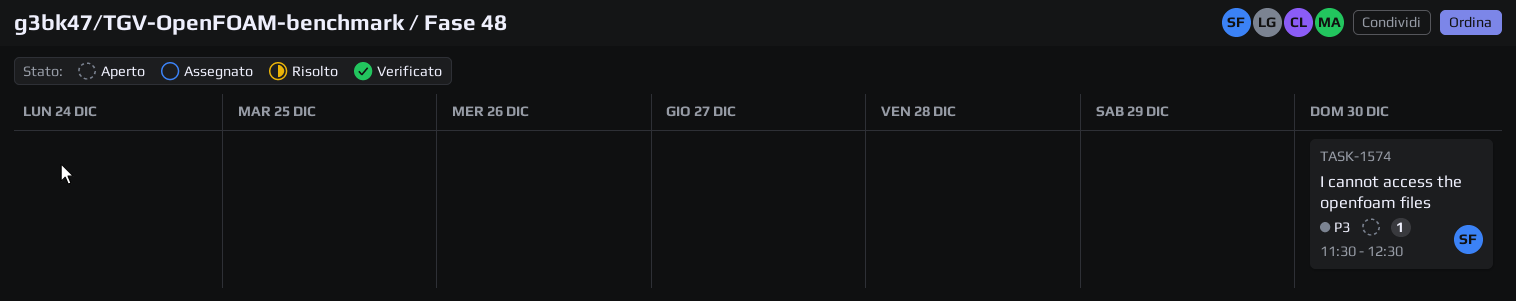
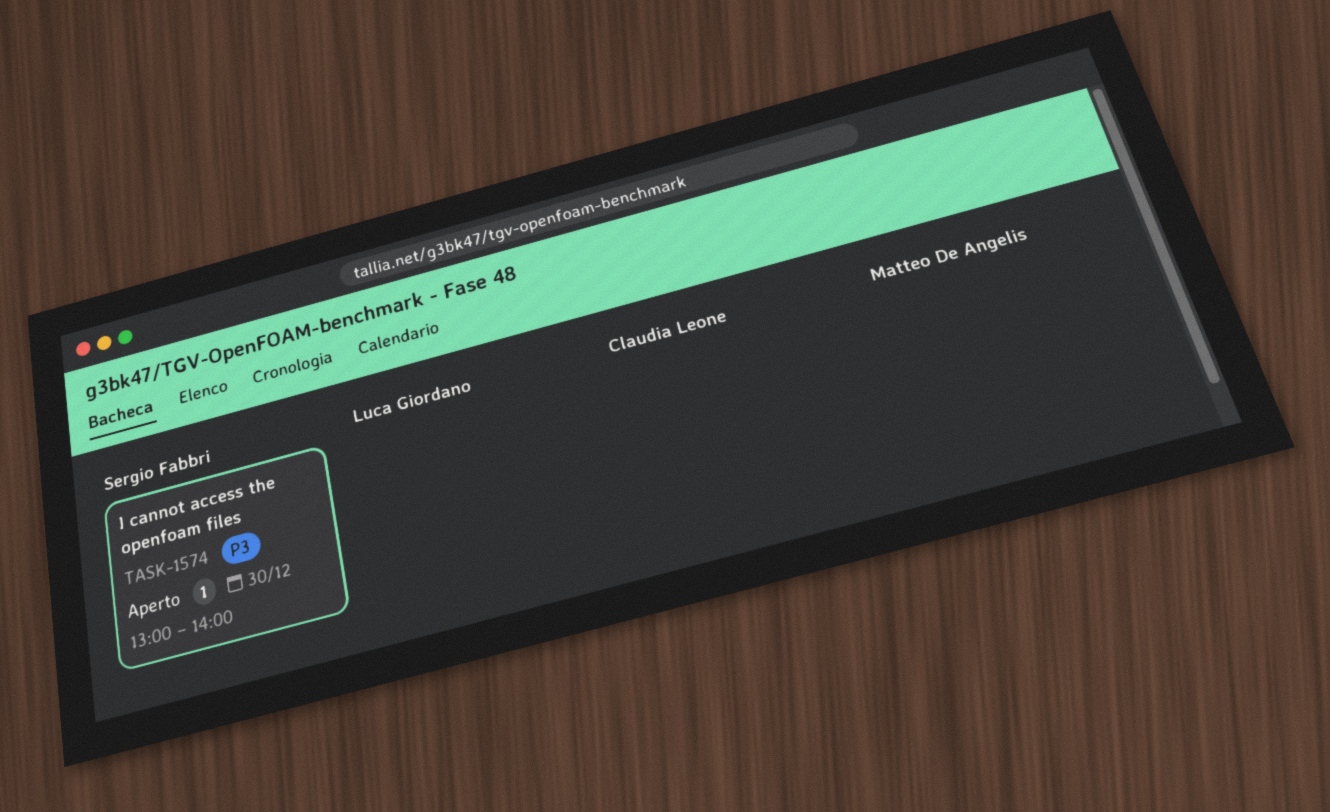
TASK-1574, begins: 11:30 -> 13:00
TASK-1574, ends: 12:30 -> 14:00

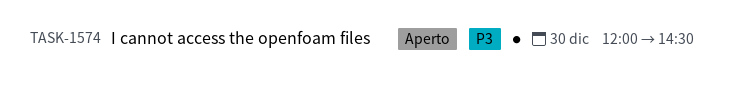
TASK-1574, begins: 13:00 -> 12:00
TASK-1574, ends: 14:00 -> 14:30

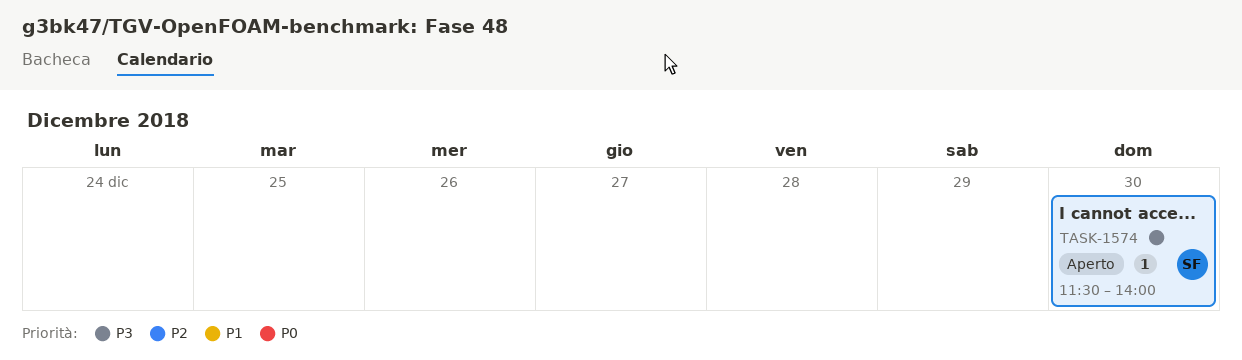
TASK-1574, begins: 12:00 -> 11:30
TASK-1574, ends: 14:30 -> 14:00

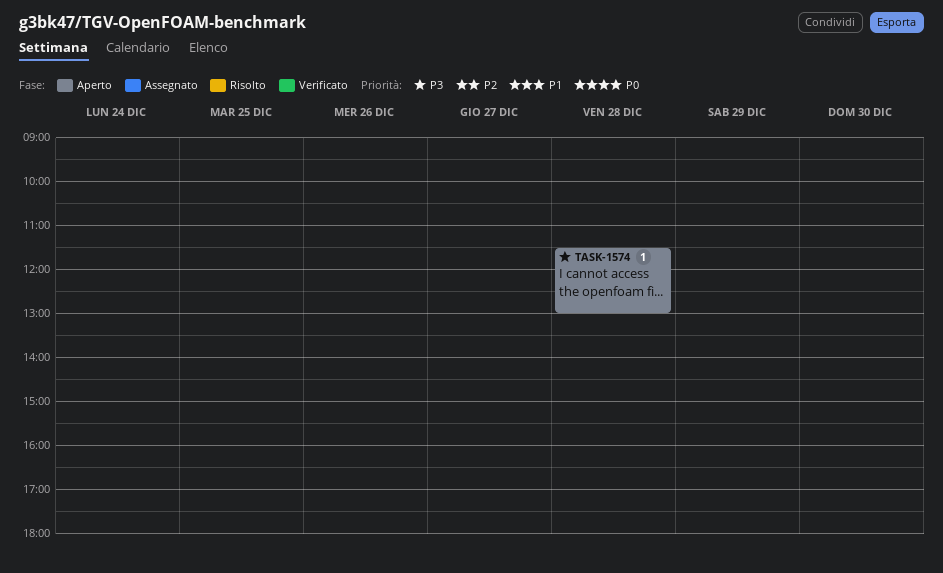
TASK-1574, day: Dec 30 -> Dec 28
TASK-1574, ends: 14:00 -> 13:00

